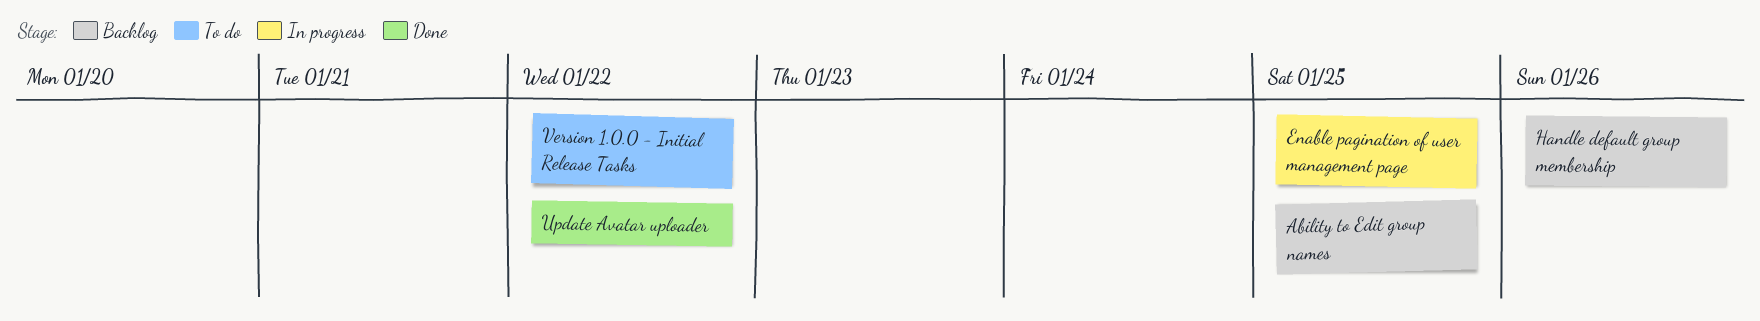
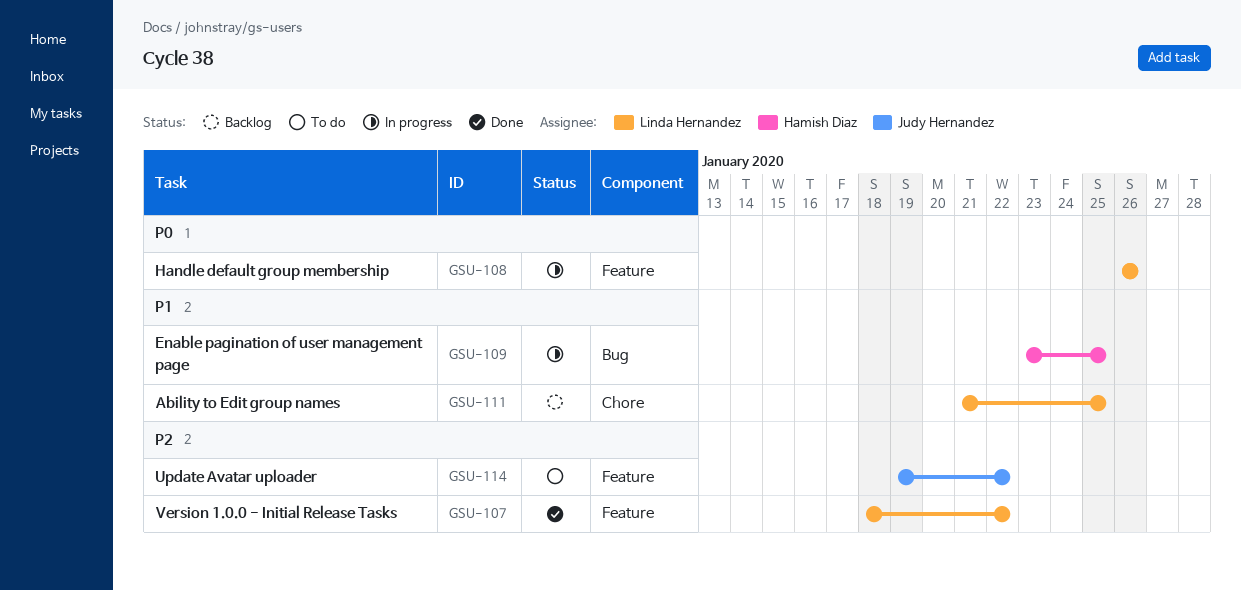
Handle default group membership, status: Backlog -> In progress
Update Avatar uploader, status: Done -> To do
Version 1.0.0 - Initial Release Tasks, status: To do -> Done

